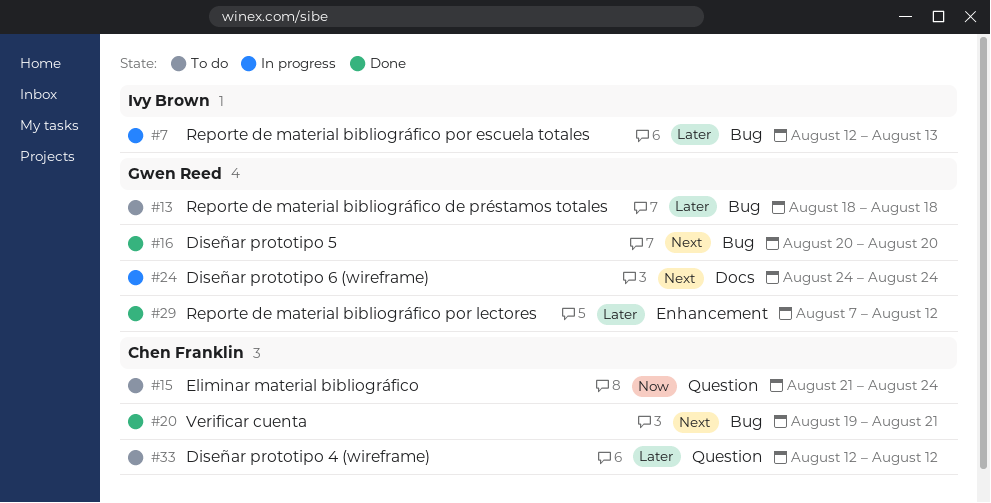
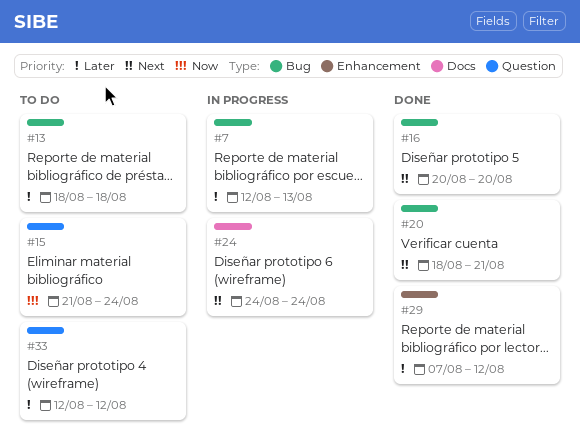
#20, start: Aug 19 -> Aug 18

